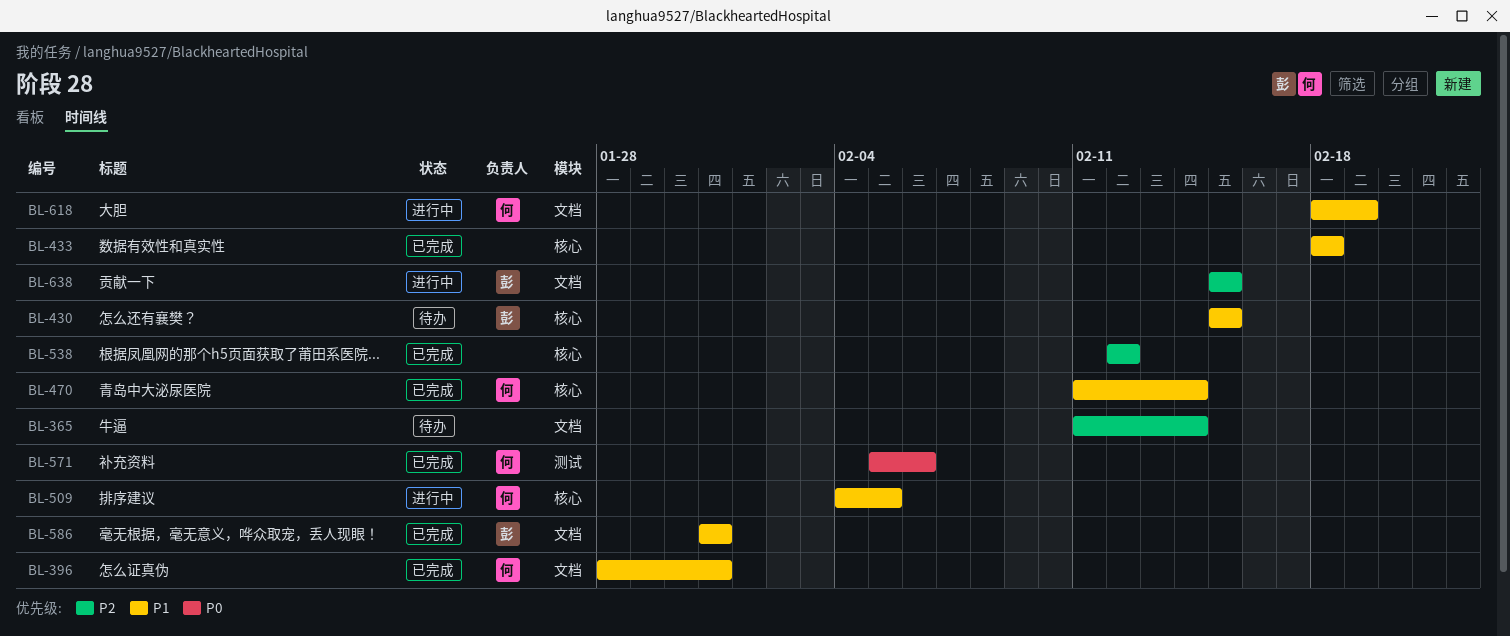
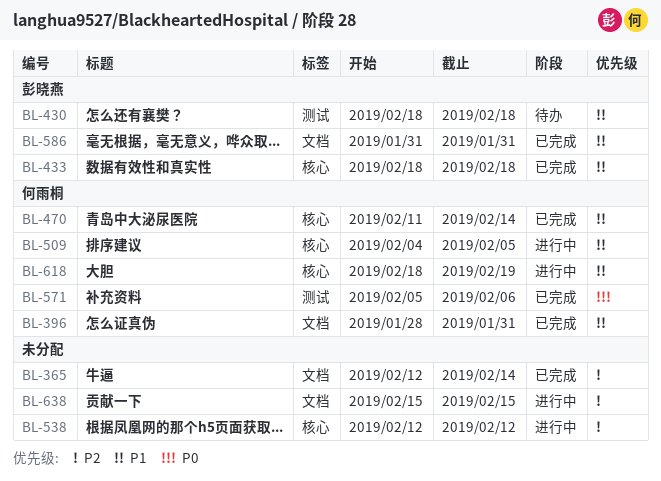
BL-365, status: 待办 -> 已完成
BL-365, start: Feb 11 -> Feb 12
BL-430, label: 核心 -> 测试
BL-430, start: Feb 15 -> Feb 18
BL-430, due: Feb 15 -> Feb 18
BL-433, owner: none -> 彭晓燕
BL-538, status: 已完成 -> 进行中
BL-618, label: 文档 -> 核心
BL-638, owner: 彭晓燕 -> none

